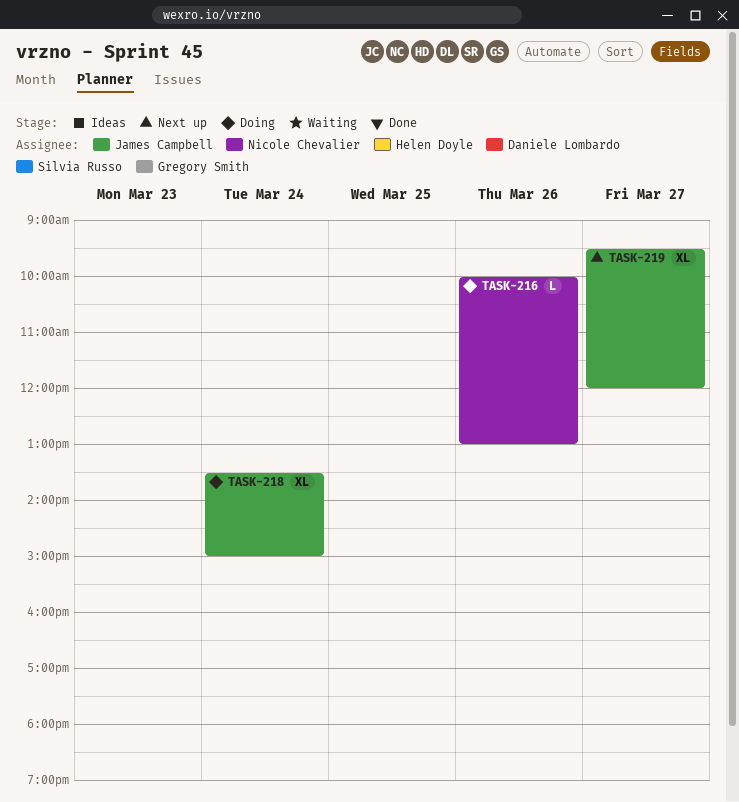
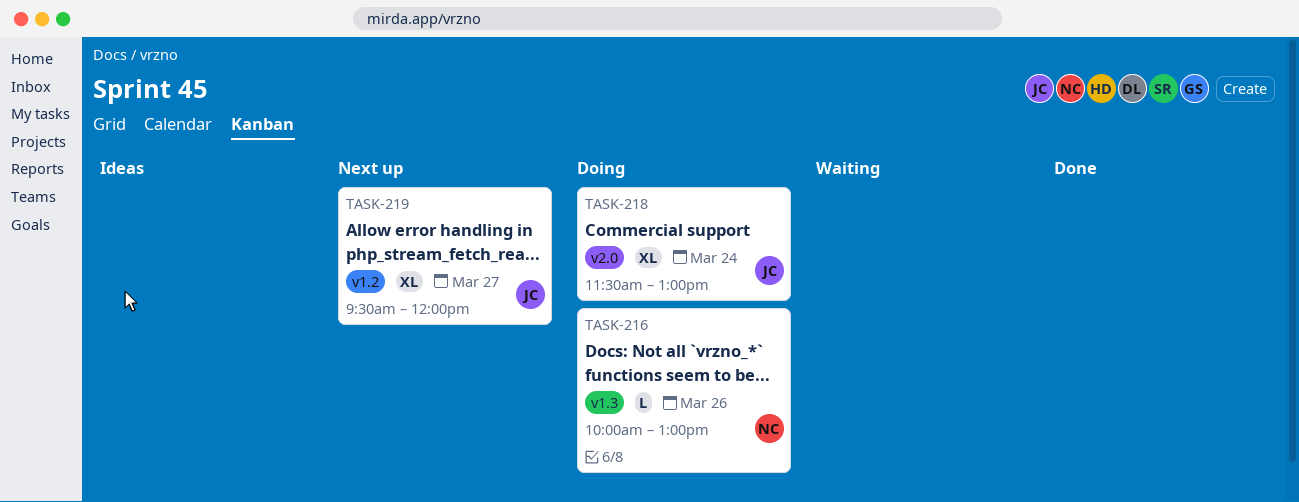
TASK-218, begins: 13:30 -> 11:30
TASK-218, ends: 15:00 -> 13:00

